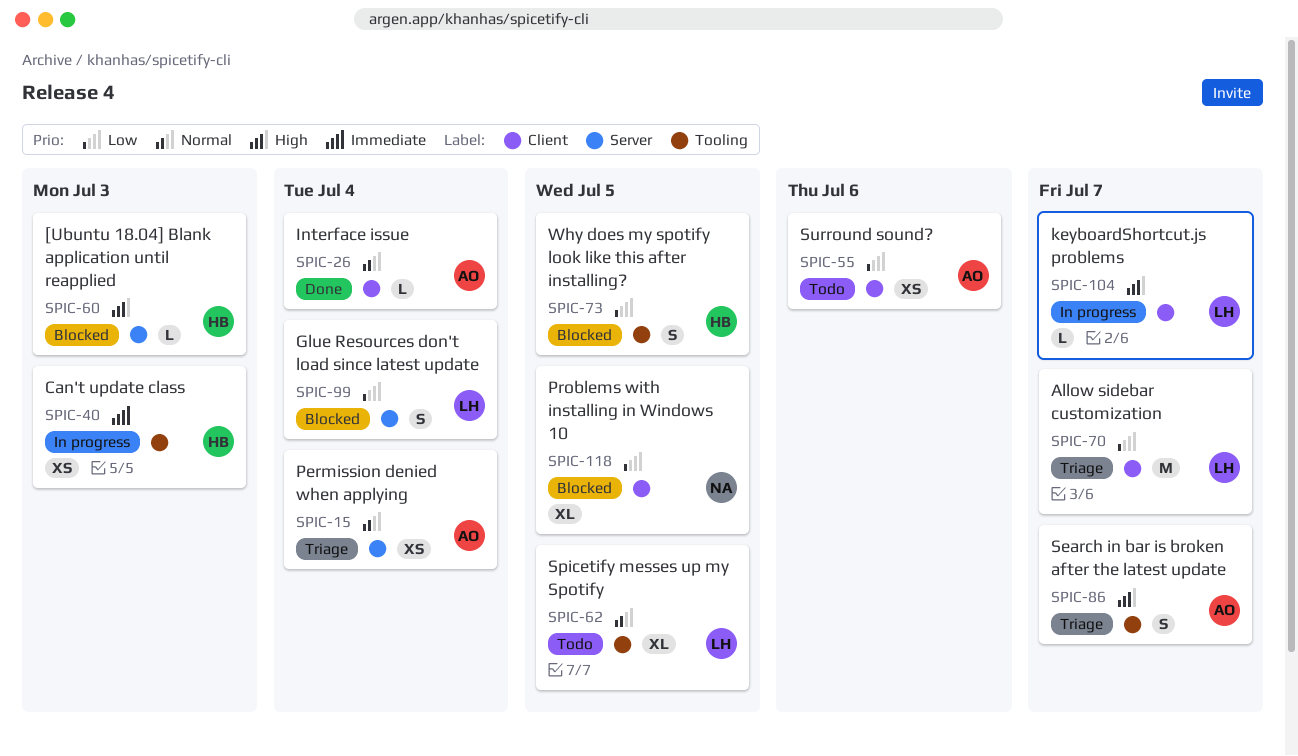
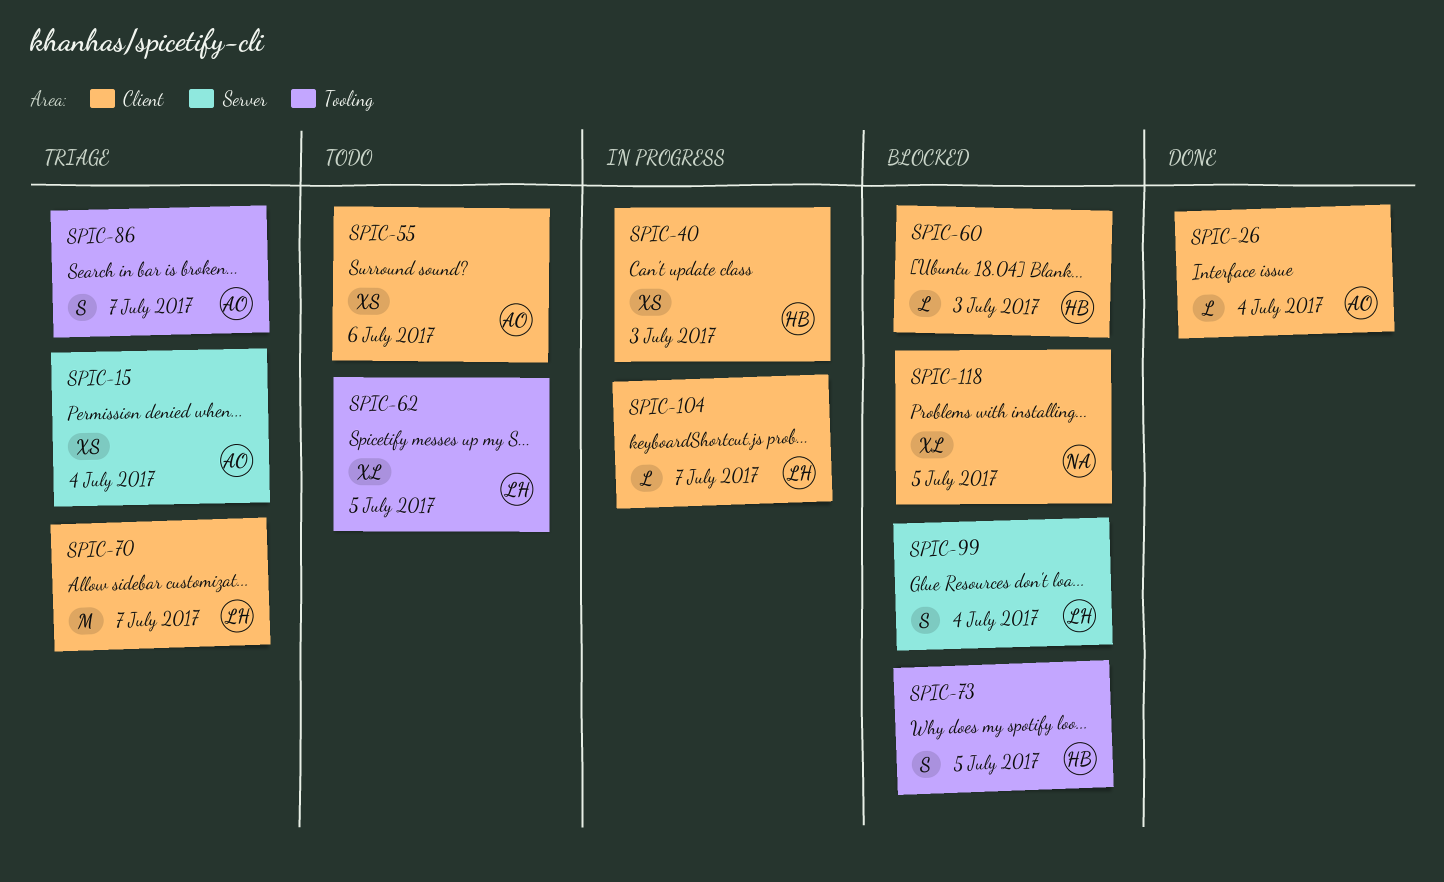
SPIC-40, label: Tooling -> Client
SPIC-60, label: Server -> Client

